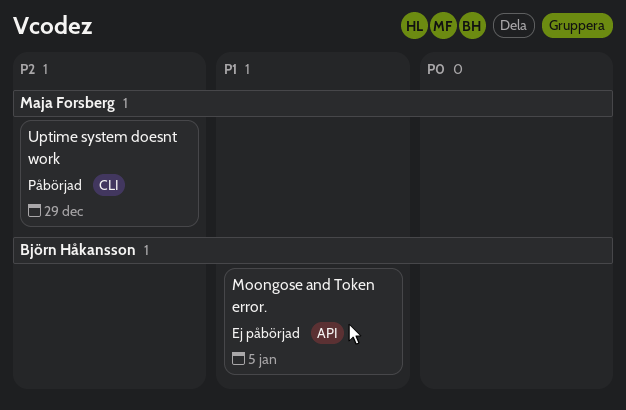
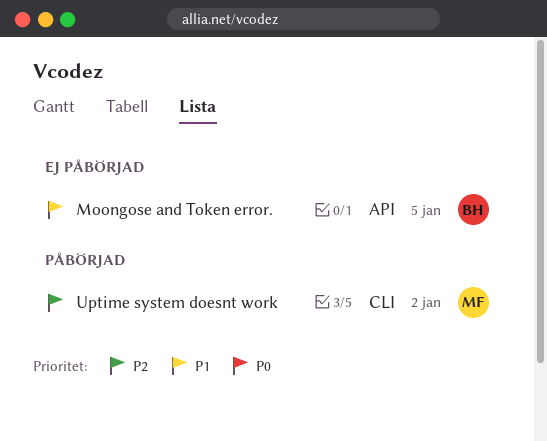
Uptime system doesnt work, due: Dec 29 -> Jan 2

